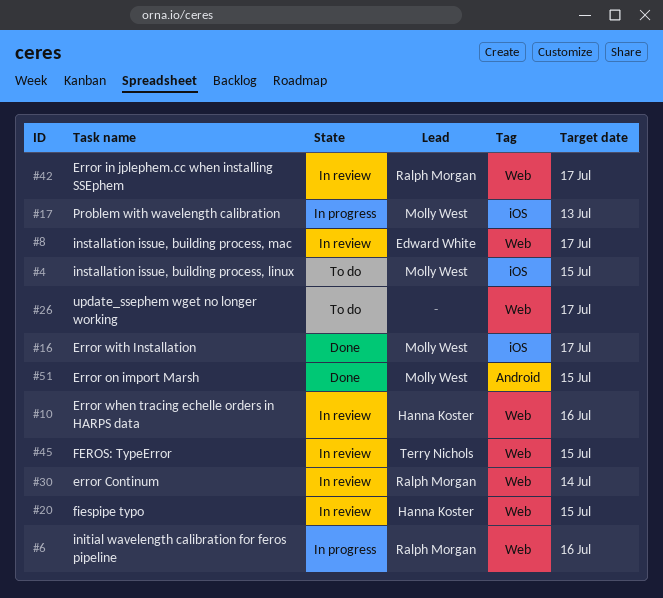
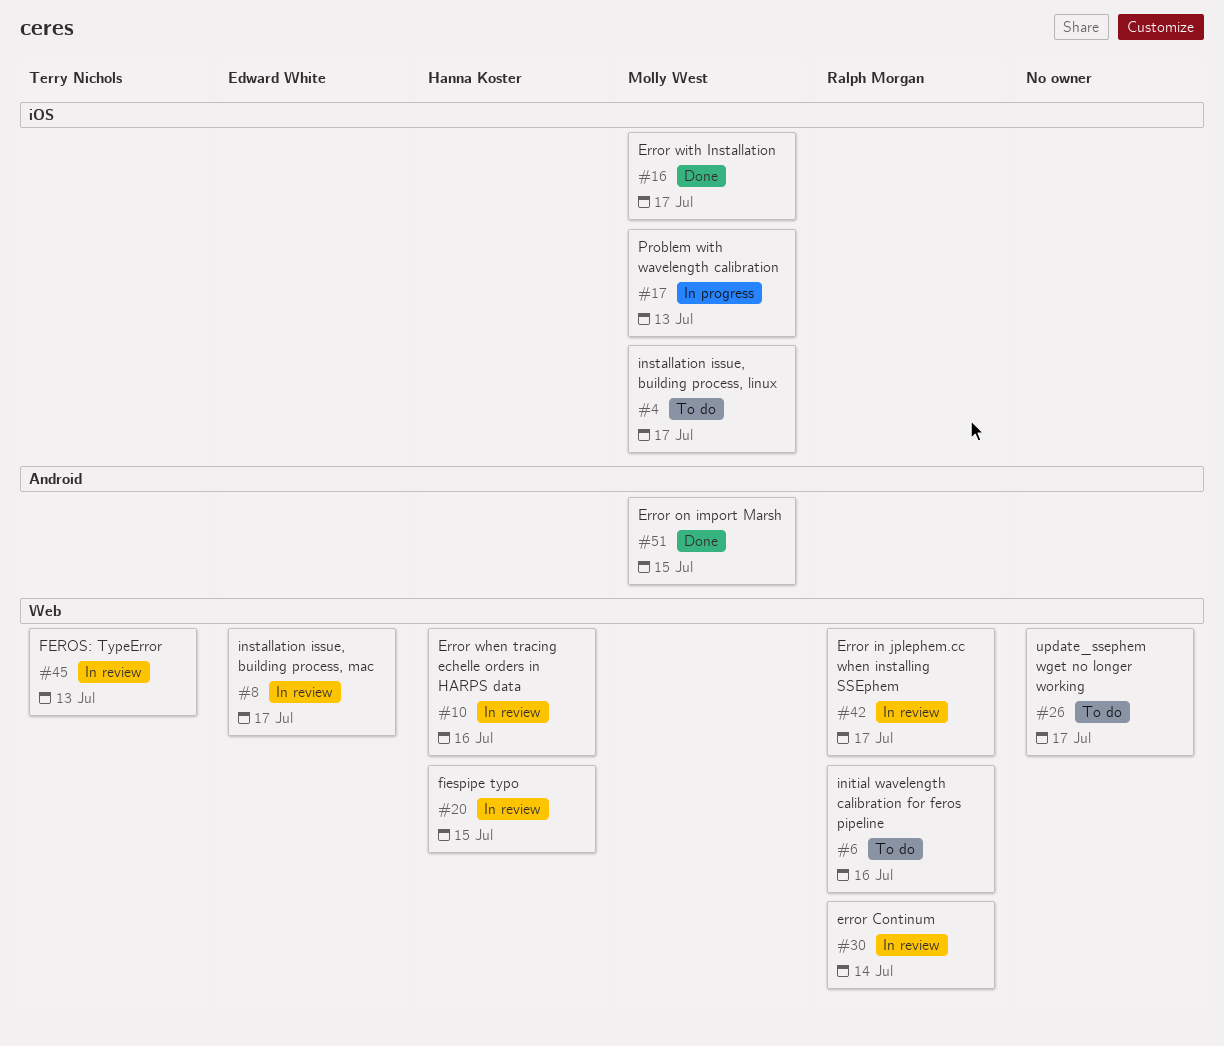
#4, due: Jul 15 -> Jul 17
#6, status: In progress -> To do
#45, due: Jul 15 -> Jul 13

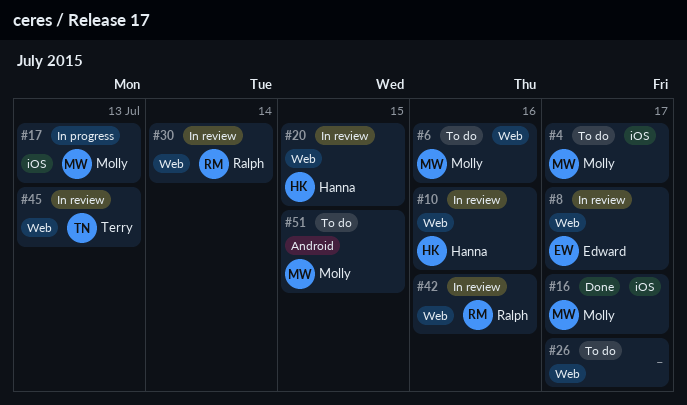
#6, owner: Ralph Morgan -> Molly West
#42, due: Jul 17 -> Jul 16
#51, status: Done -> To do

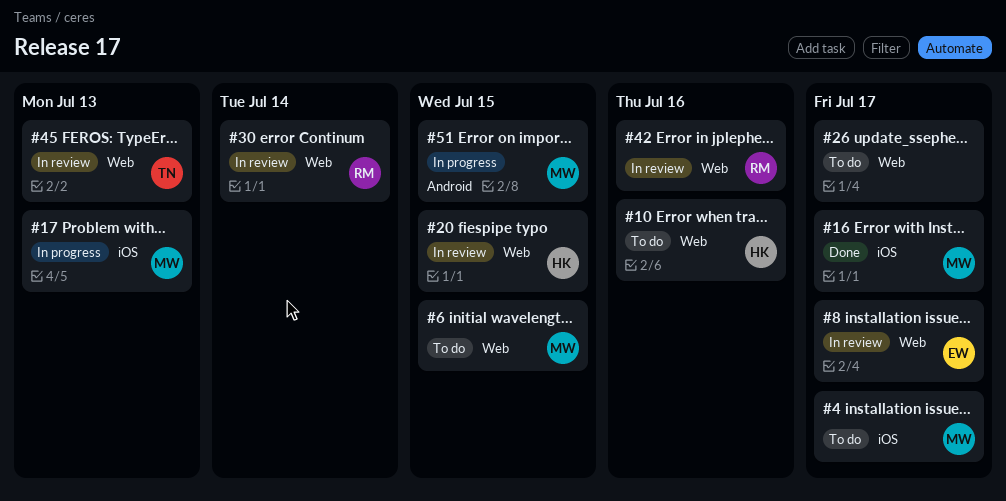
#6, due: Jul 16 -> Jul 15
#10, status: In review -> To do
#51, status: To do -> In progress

